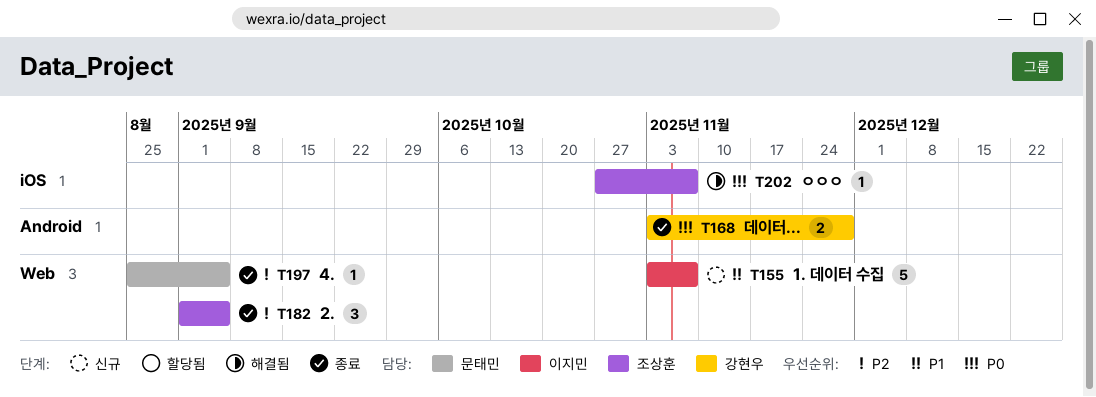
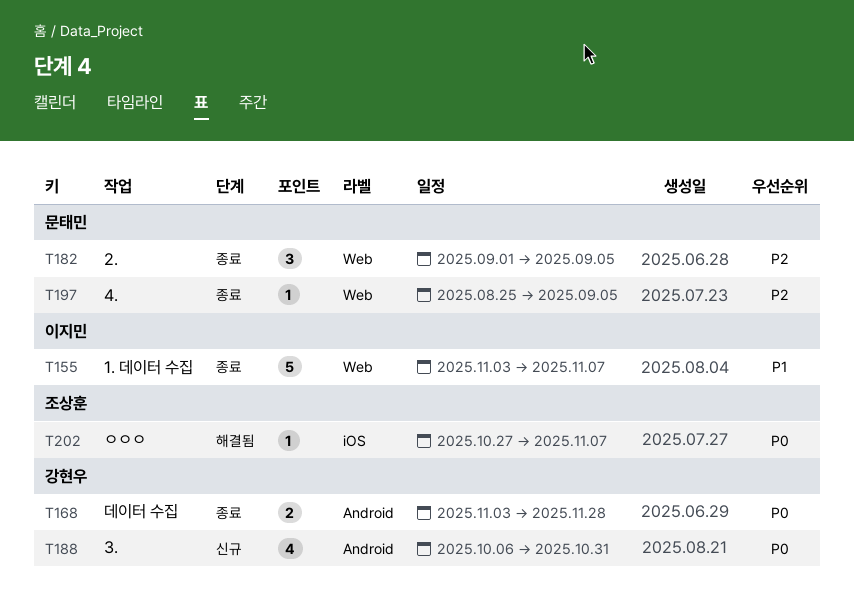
T155, status: 신규 -> 종료
T182, owner: 조상훈 -> 문태민
T188: none -> present

